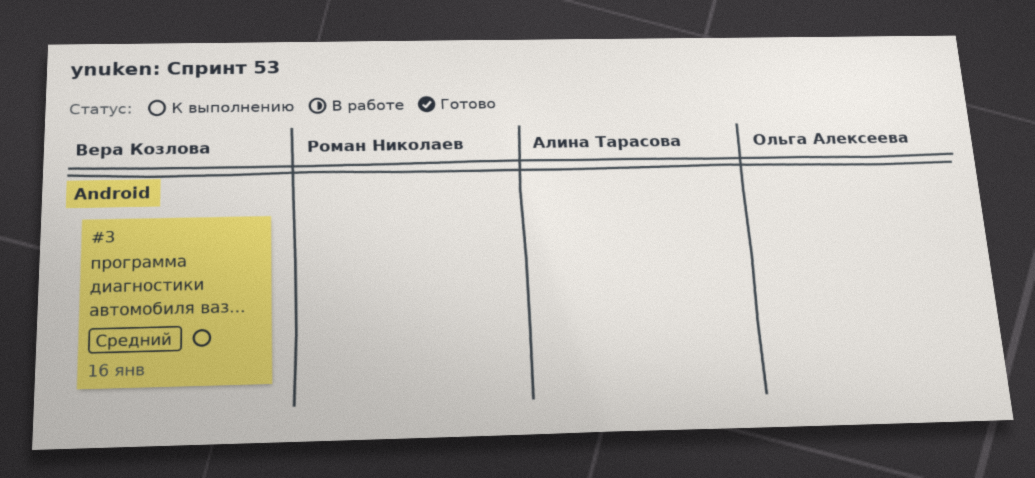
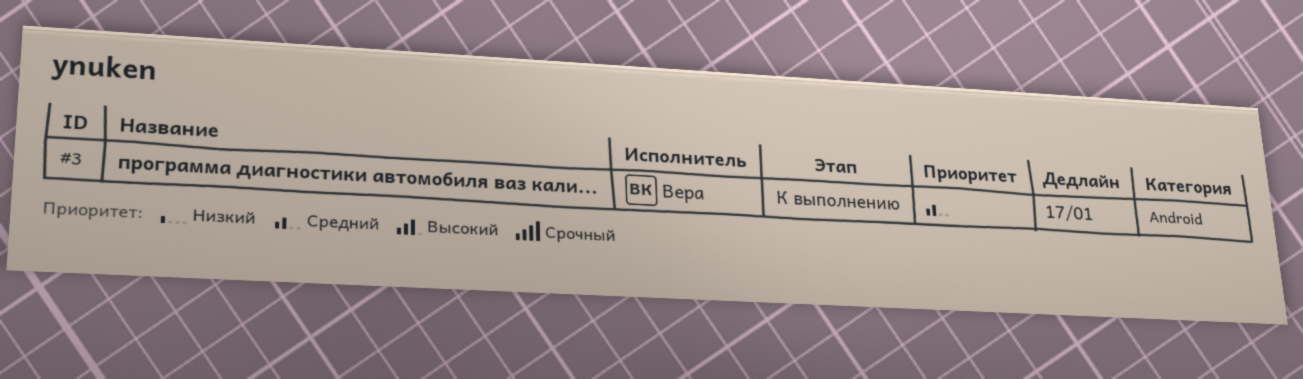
#3, due: Jan 16 -> Jan 17

